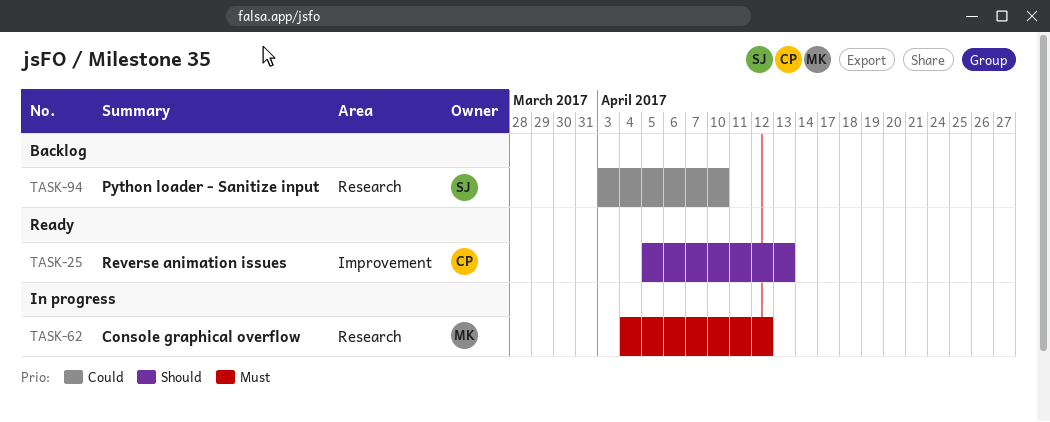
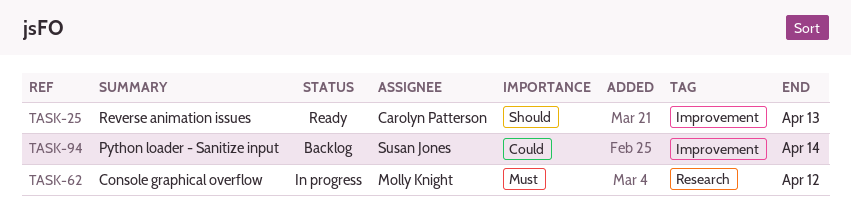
TASK-94, label: Research -> Improvement
TASK-94, due: Apr 10 -> Apr 14

